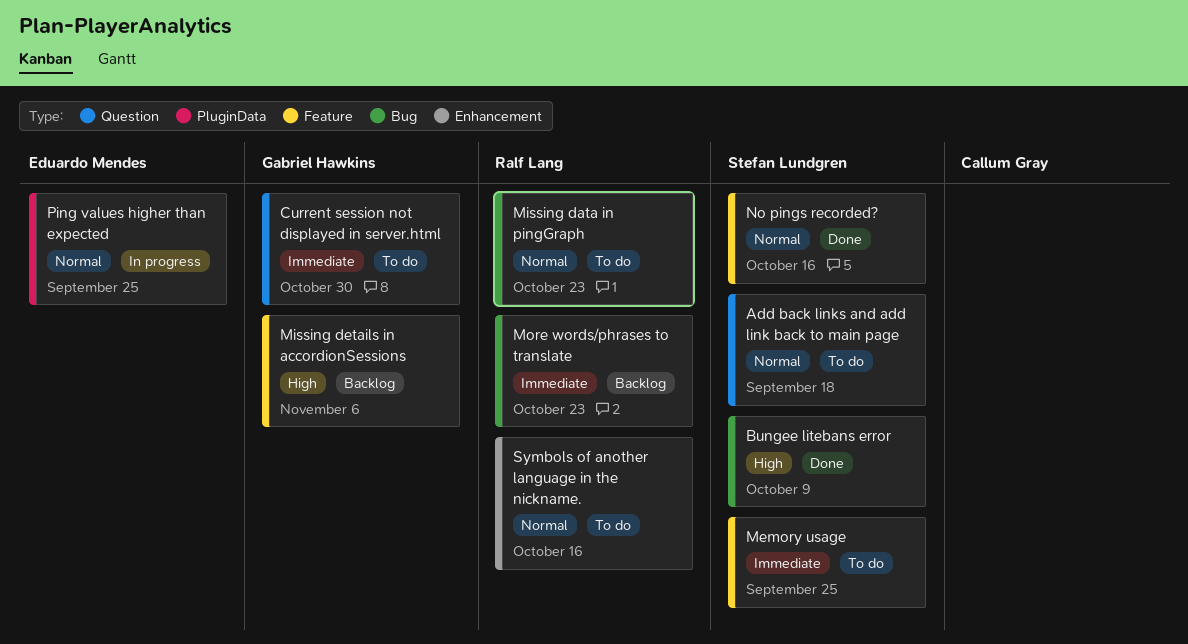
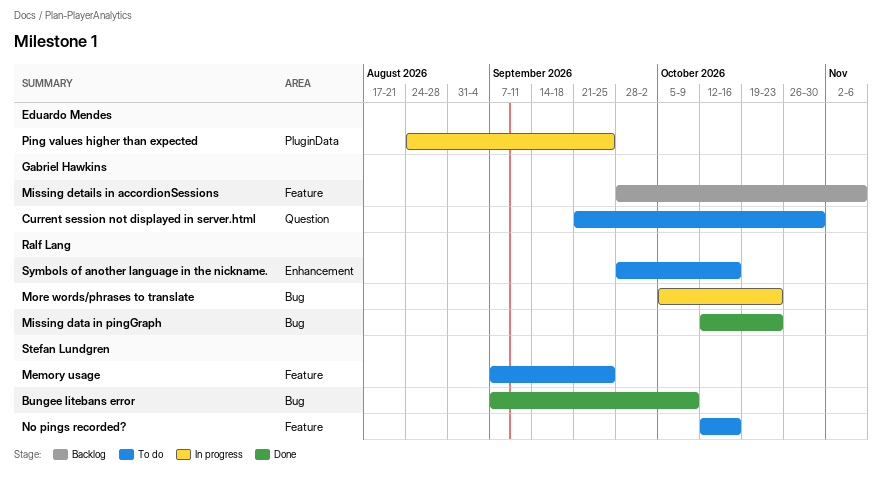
Add back links and add link back to main page: present -> none
Missing data in pingGraph, status: To do -> Done
More words/phrases to translate, status: Backlog -> In progress
No pings recorded?, status: Done -> To do

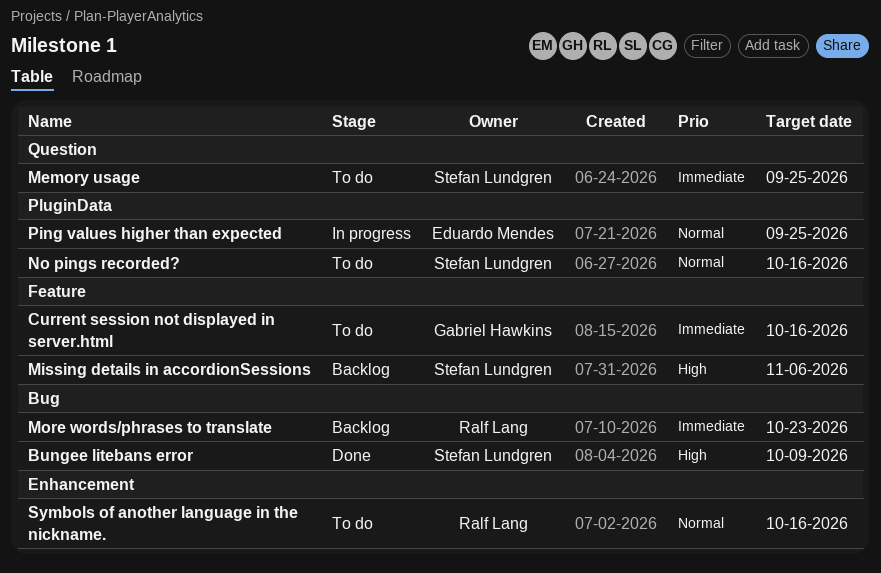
Current session not displayed in server.html, label: Question -> Feature
Current session not displayed in server.html, due: Oct 30 -> Oct 16
Memory usage, label: Feature -> Question
Missing data in pingGraph: present -> none
Missing details in accordionSessions, owner: Gabriel Hawkins -> Stefan Lundgren
More words/phrases to translate, status: In progress -> Backlog
No pings recorded?, label: Feature -> PluginData

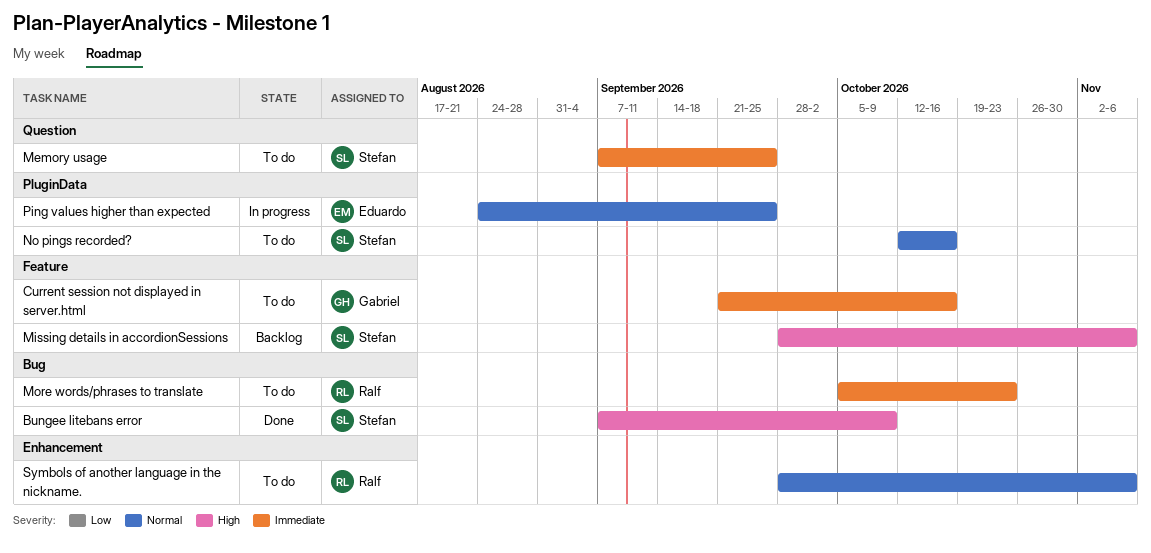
More words/phrases to translate, status: Backlog -> To do
Symbols of another language in the nickname., due: Oct 16 -> Nov 6

